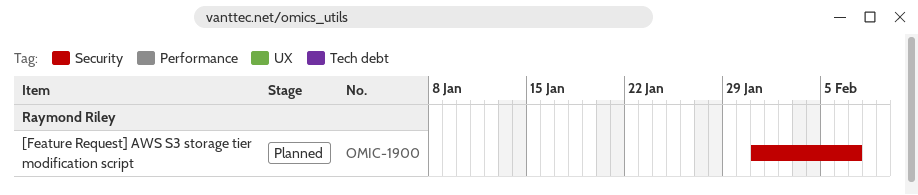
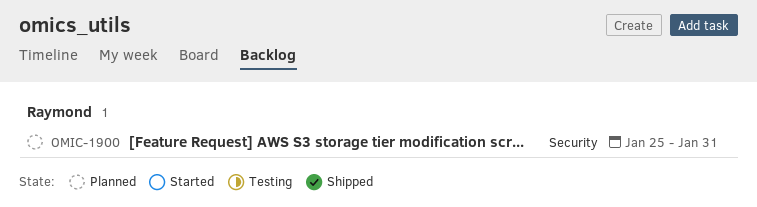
OMIC-1900, start: Jan 31 -> Jan 25
OMIC-1900, due: Feb 7 -> Jan 31

